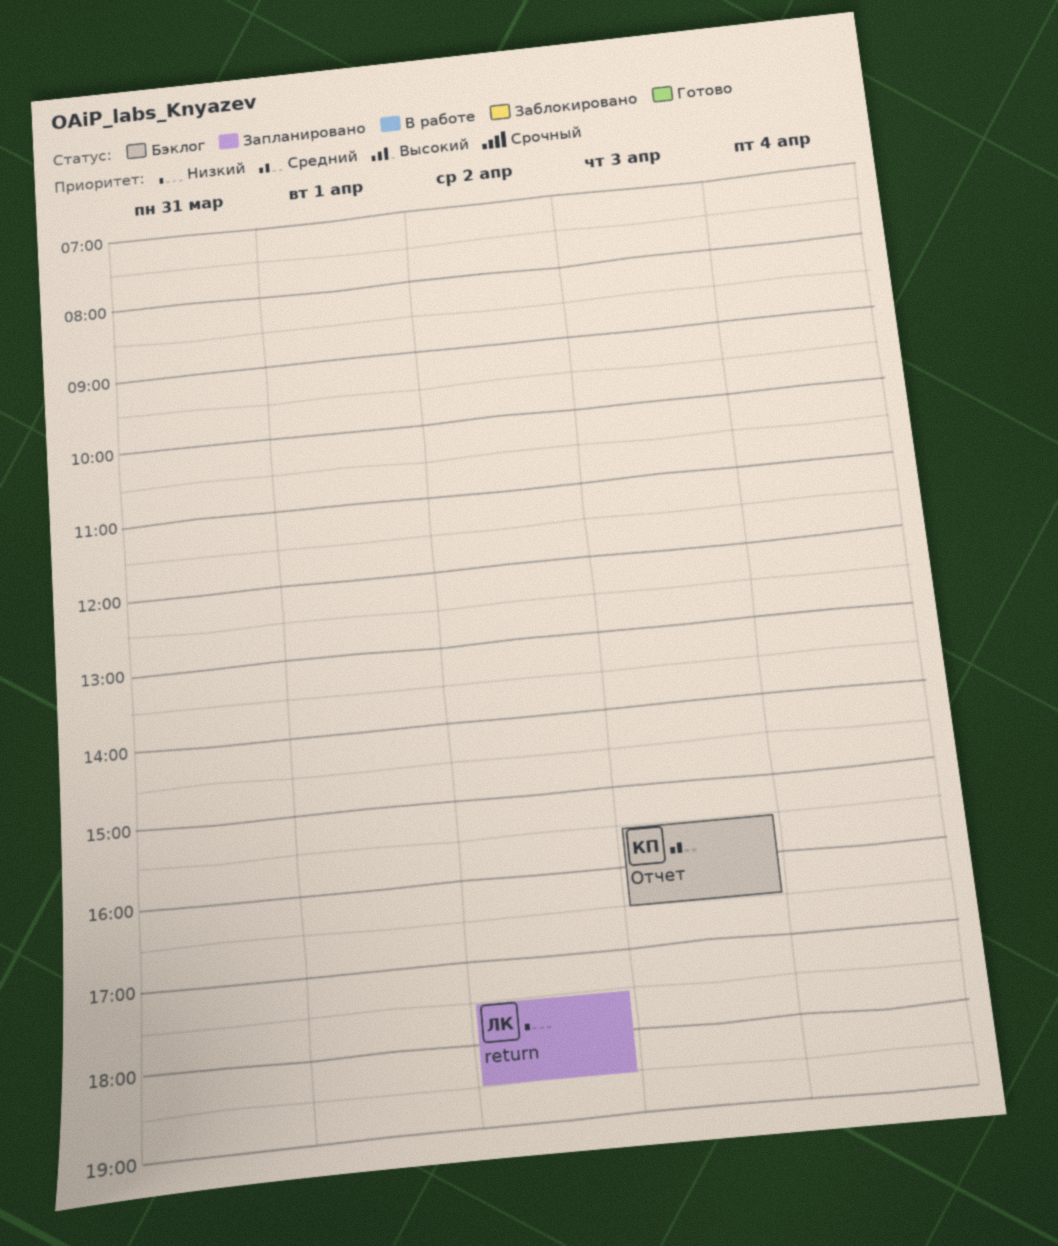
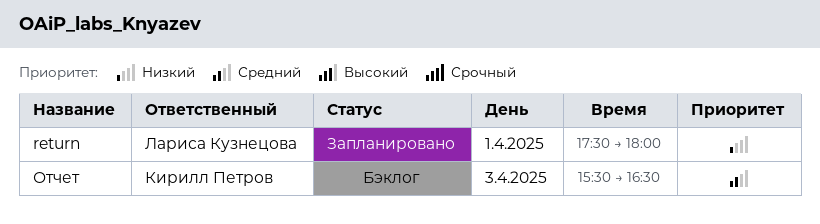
return, day: Apr 2 -> Apr 1
return, ends: 18:30 -> 18:00

